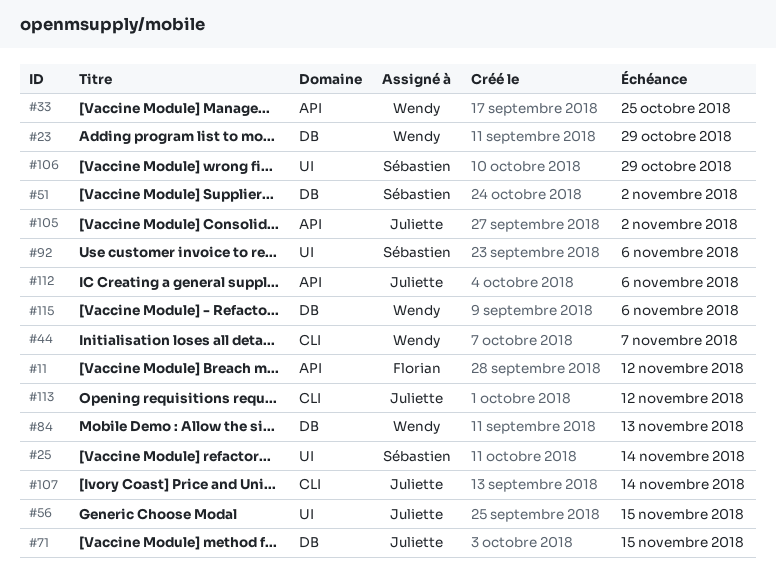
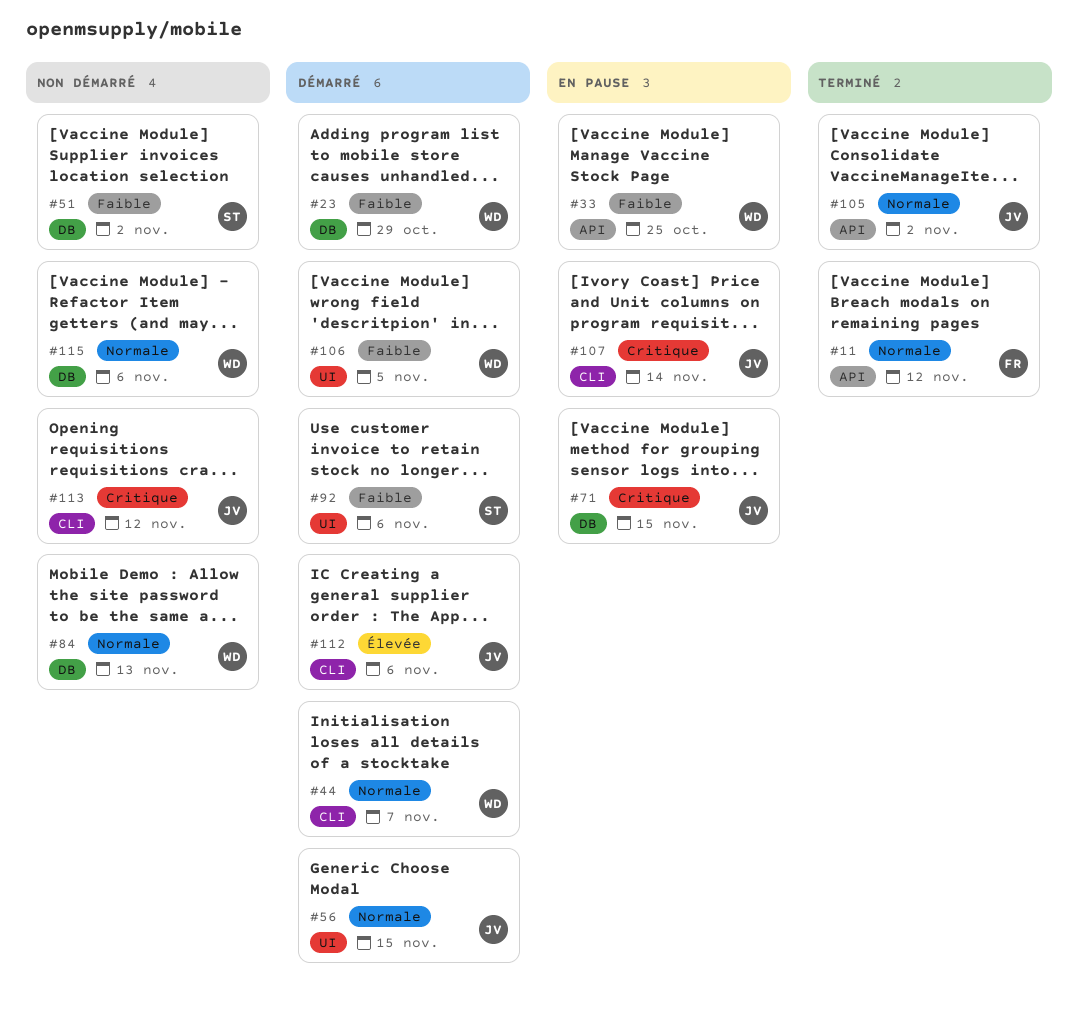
#25: present -> none
#106, owner: Sébastien -> Wendy
#106, due: Oct 29 -> Nov 5
#112, label: API -> CLI

